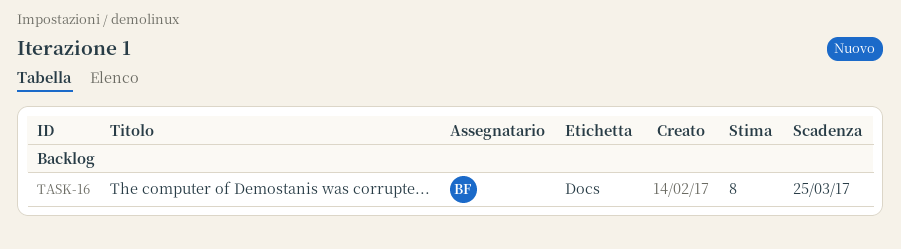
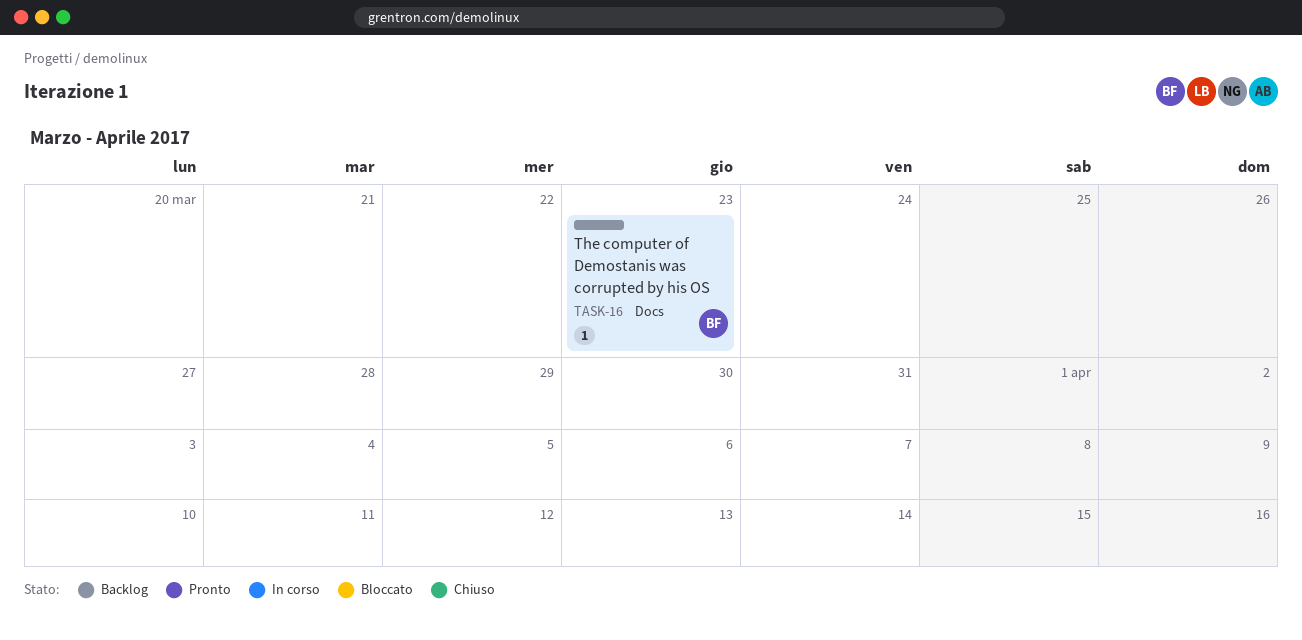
TASK-16, estimate: 8 -> 1
TASK-16, due: Mar 25 -> Mar 23

